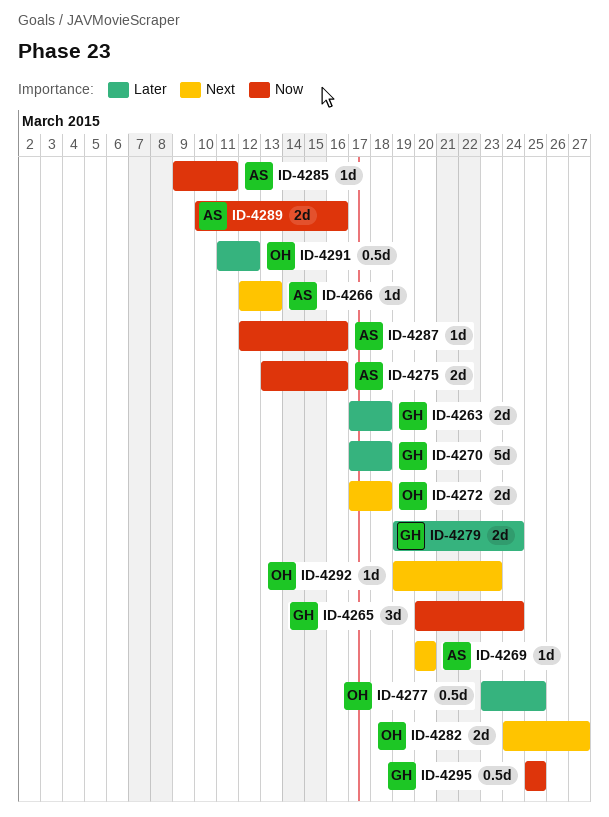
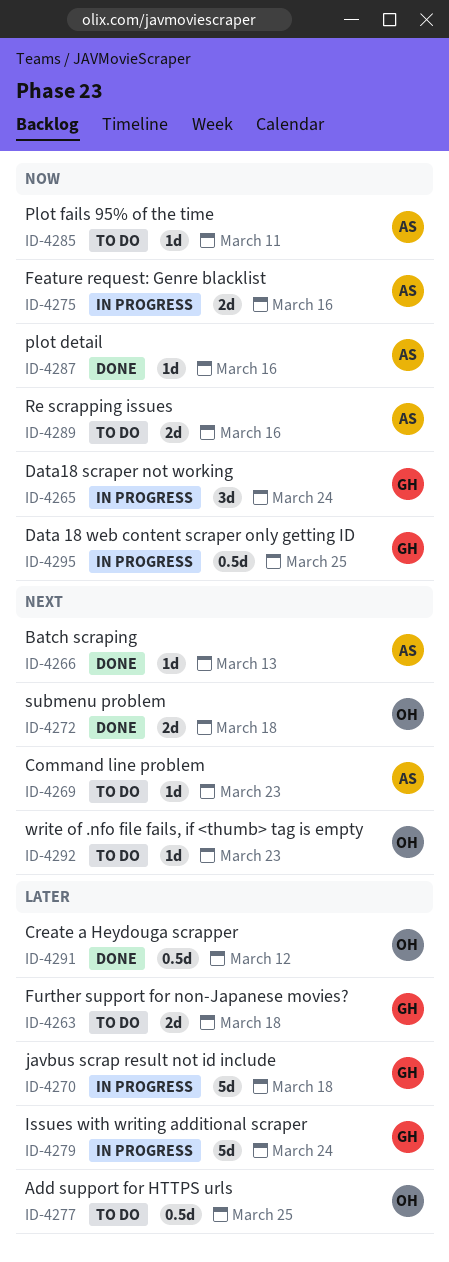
ID-4269, due: Mar 20 -> Mar 23
ID-4279, estimate: 2d -> 5d
ID-4282: present -> none

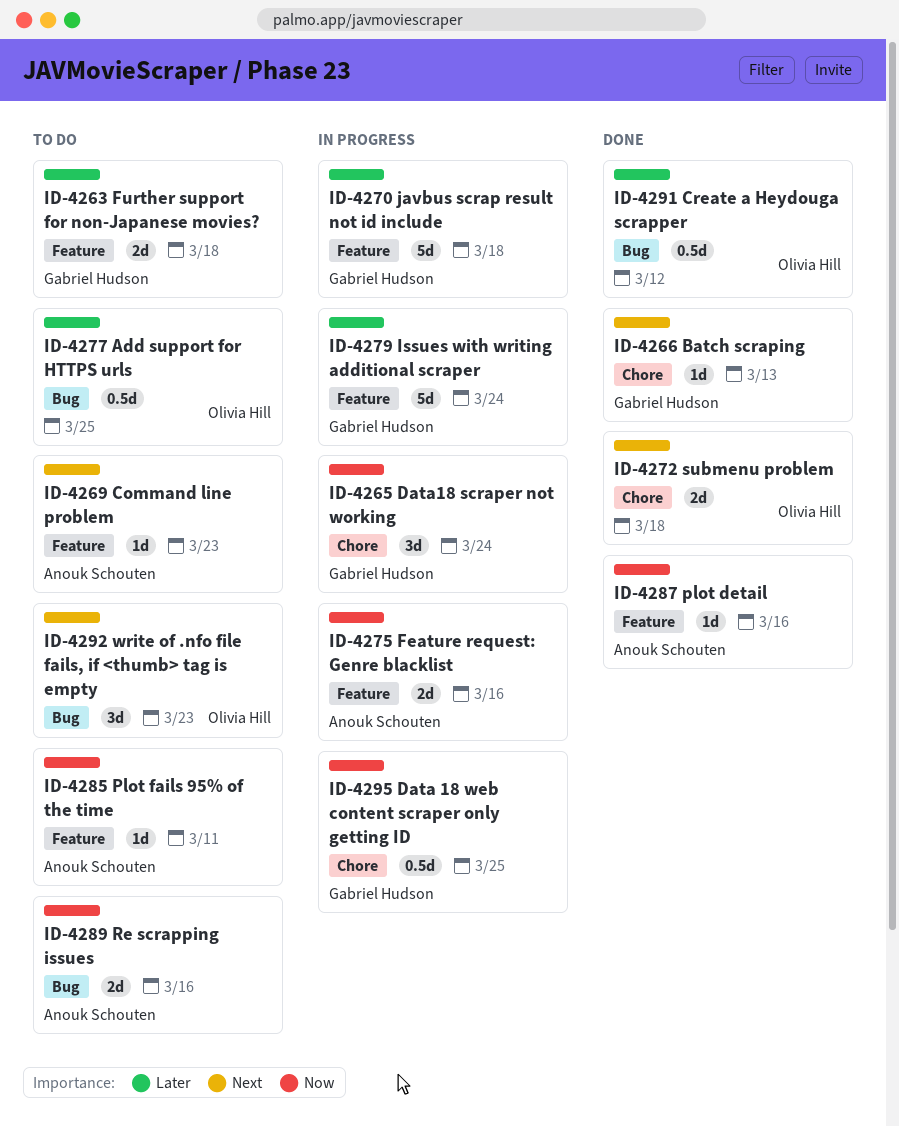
ID-4266, owner: Anouk Schouten -> Gabriel Hudson
ID-4292, estimate: 1d -> 3d

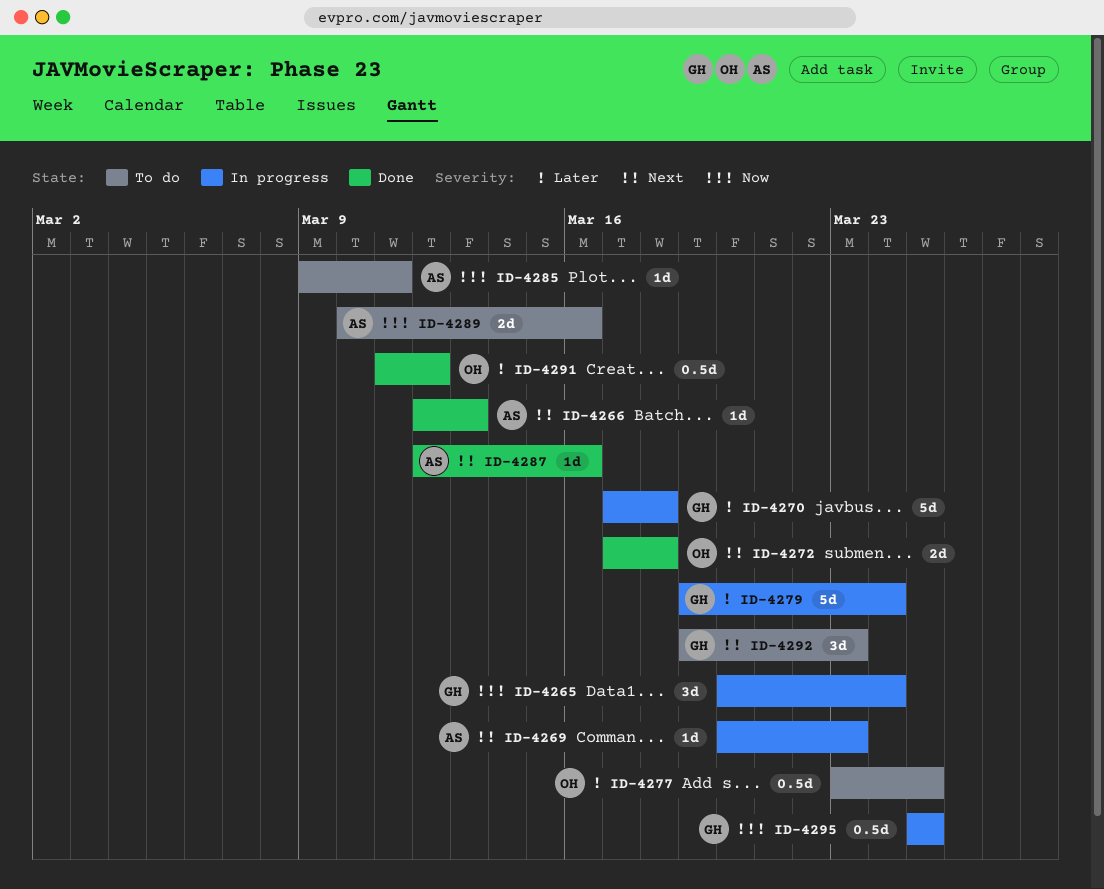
ID-4263: present -> none
ID-4266, owner: Gabriel Hudson -> Anouk Schouten
ID-4269, status: To do -> In progress
ID-4275: present -> none
ID-4287, priority: Now -> Next
ID-4292, owner: Olivia Hill -> Gabriel Hudson

